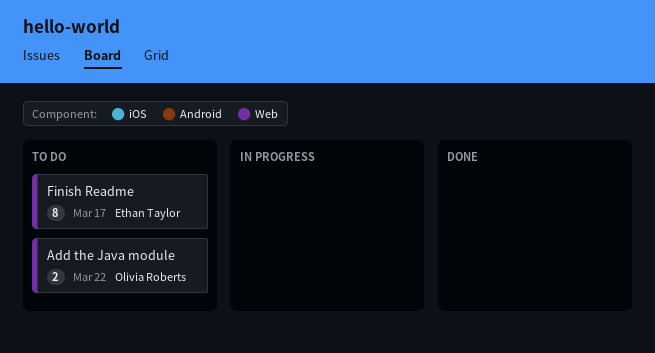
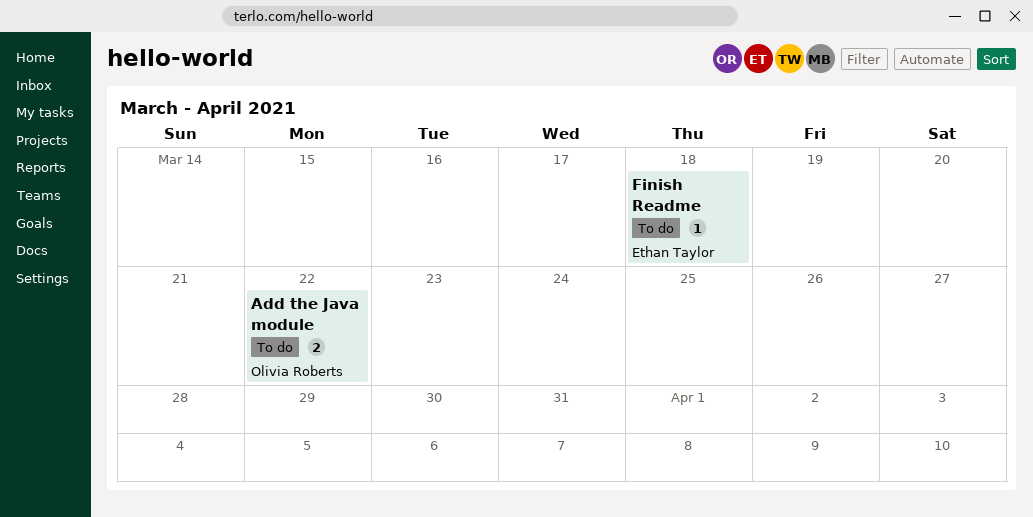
Finish Readme, estimate: 8 -> 1
Finish Readme, due: Mar 17 -> Mar 18

